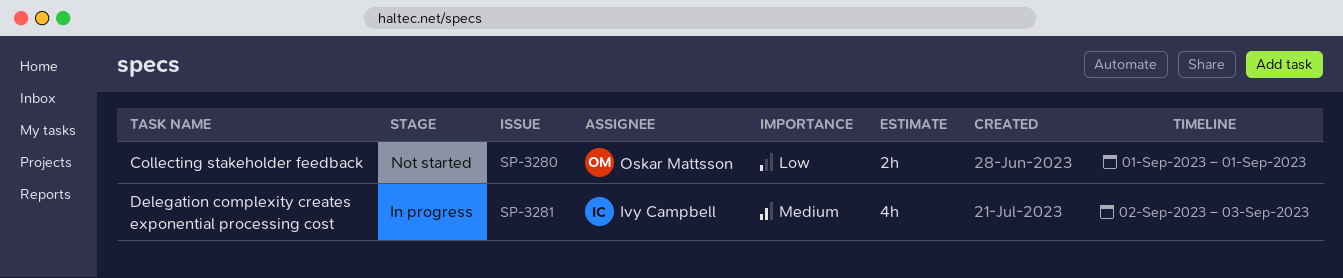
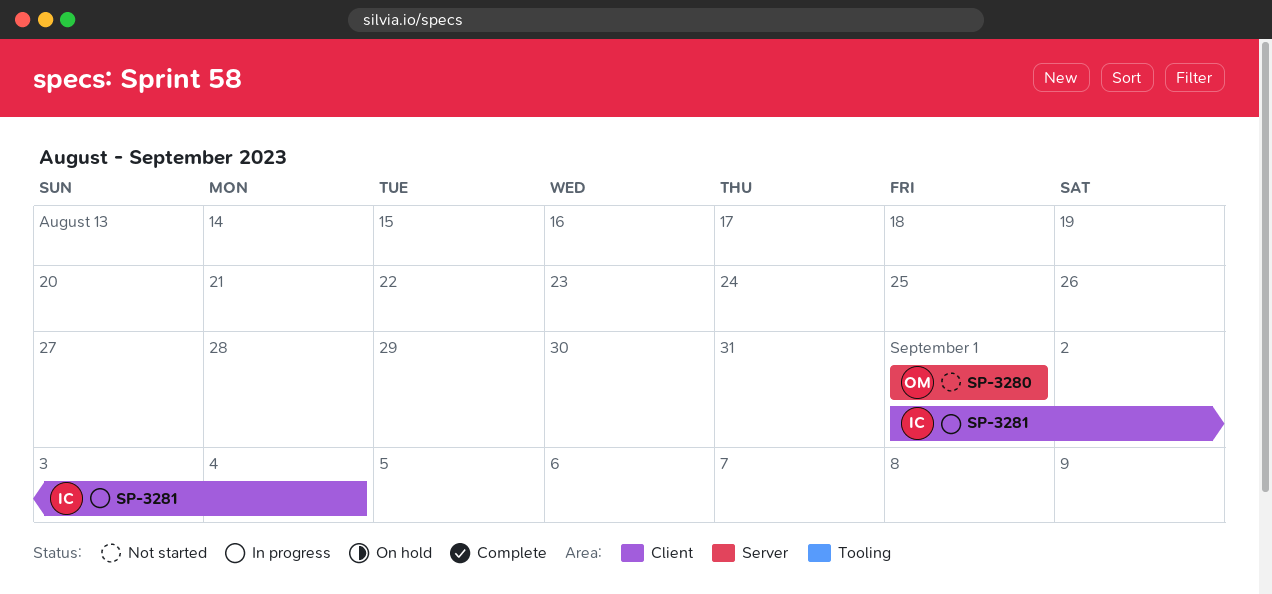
SP-3281, start: Sep 2 -> Sep 1
SP-3281, due: Sep 3 -> Sep 4

